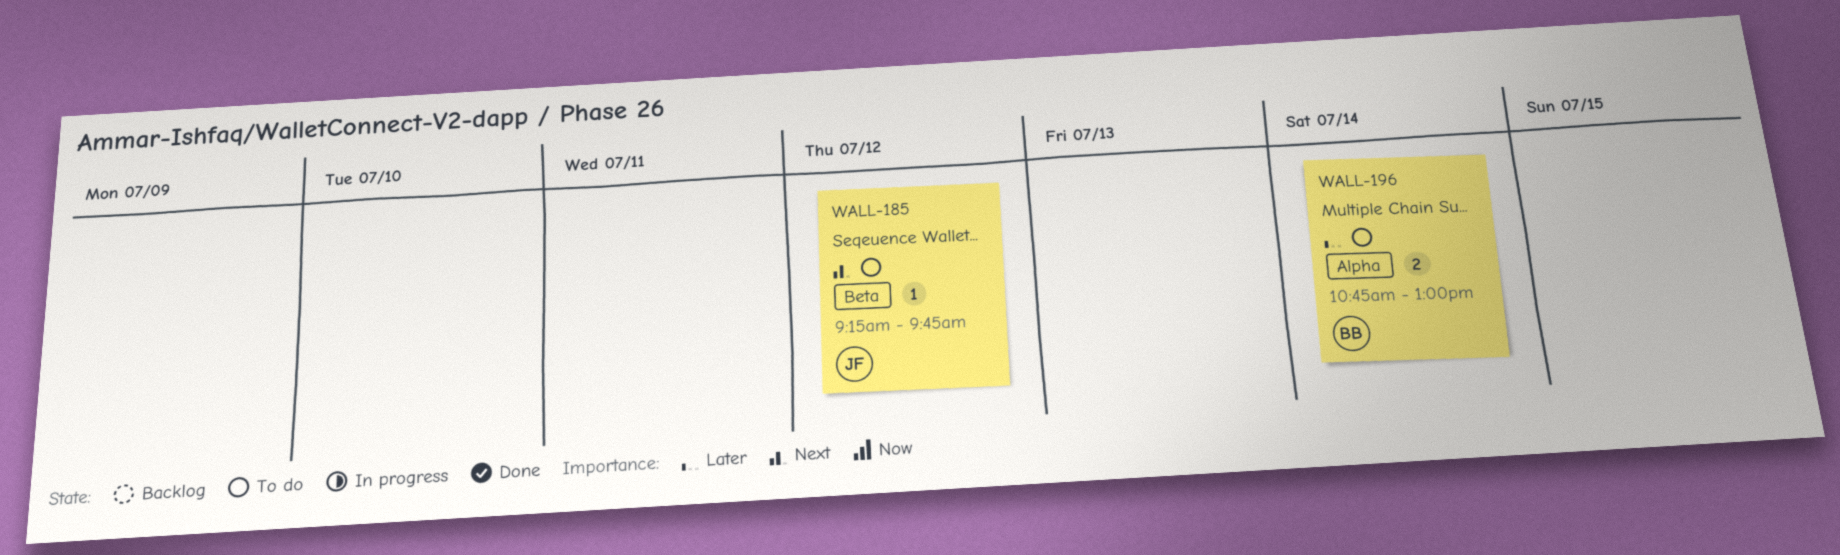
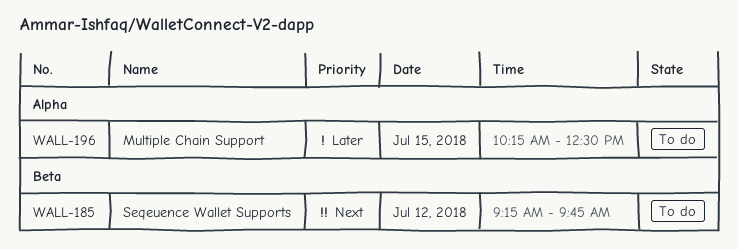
WALL-196, day: Jul 14 -> Jul 15
WALL-196, begins: 10:45 -> 10:15
WALL-196, ends: 13:00 -> 12:30

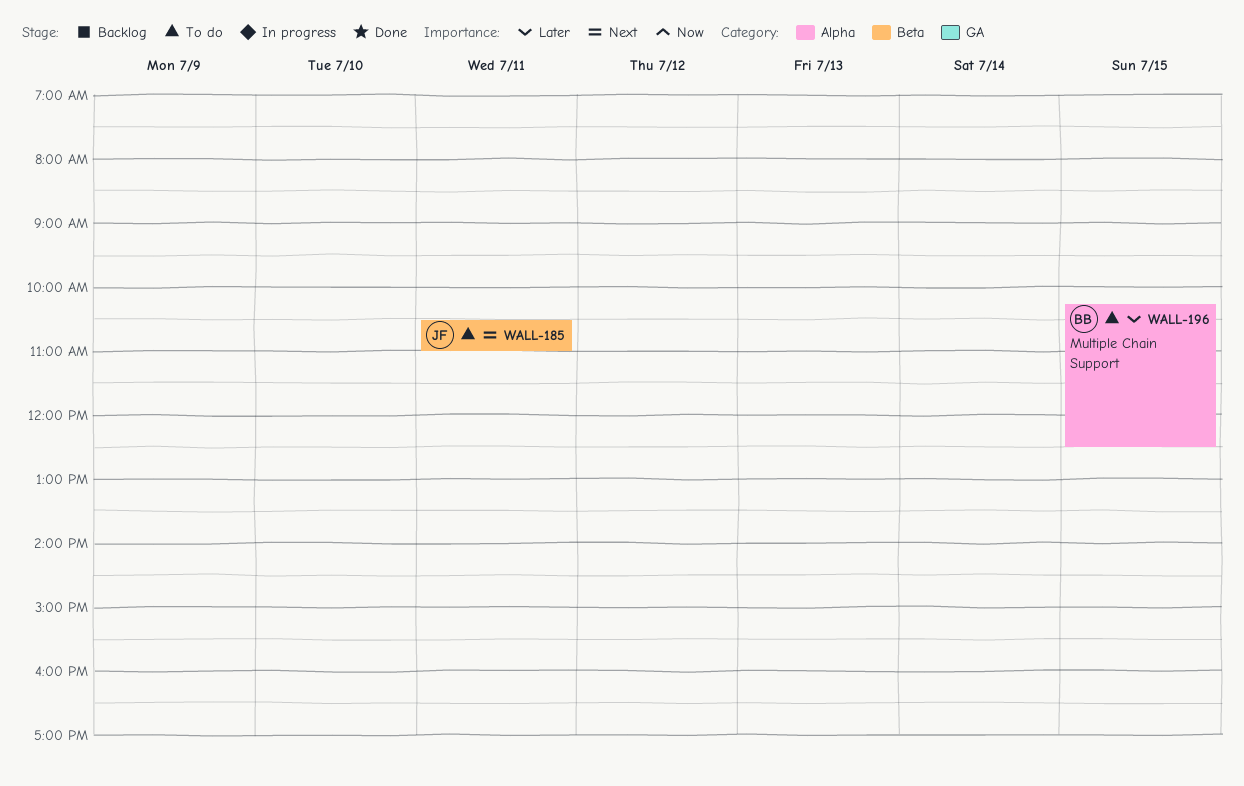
WALL-185, day: Jul 12 -> Jul 11
WALL-185, begins: 09:15 -> 10:30
WALL-185, ends: 09:45 -> 11:00

